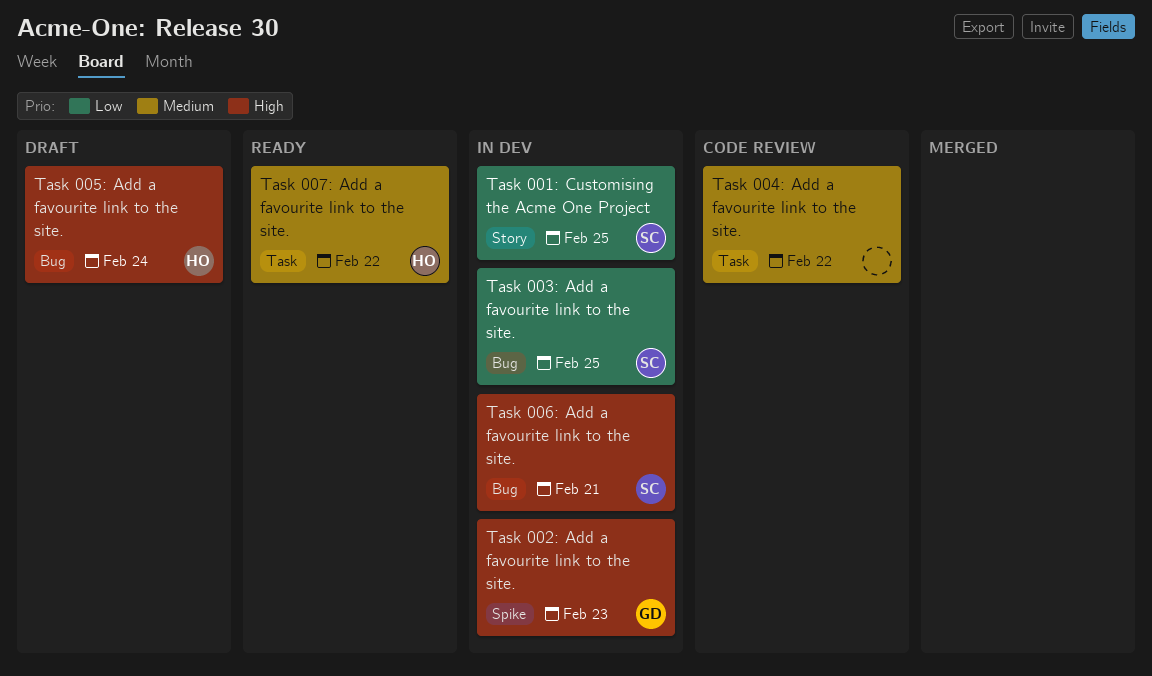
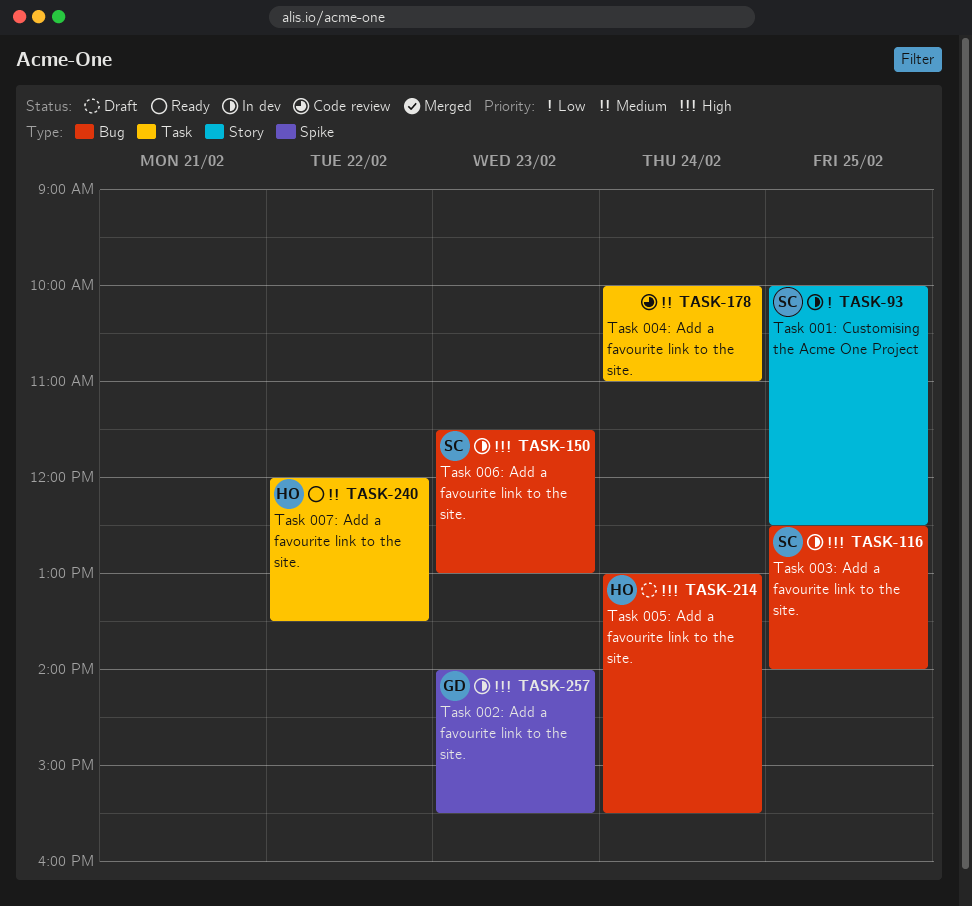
Task 003: Add a favourite link to the site., priority: Low -> High
Task 004: Add a favourite link to the site., day: Feb 22 -> Feb 24
Task 006: Add a favourite link to the site., day: Feb 21 -> Feb 23

